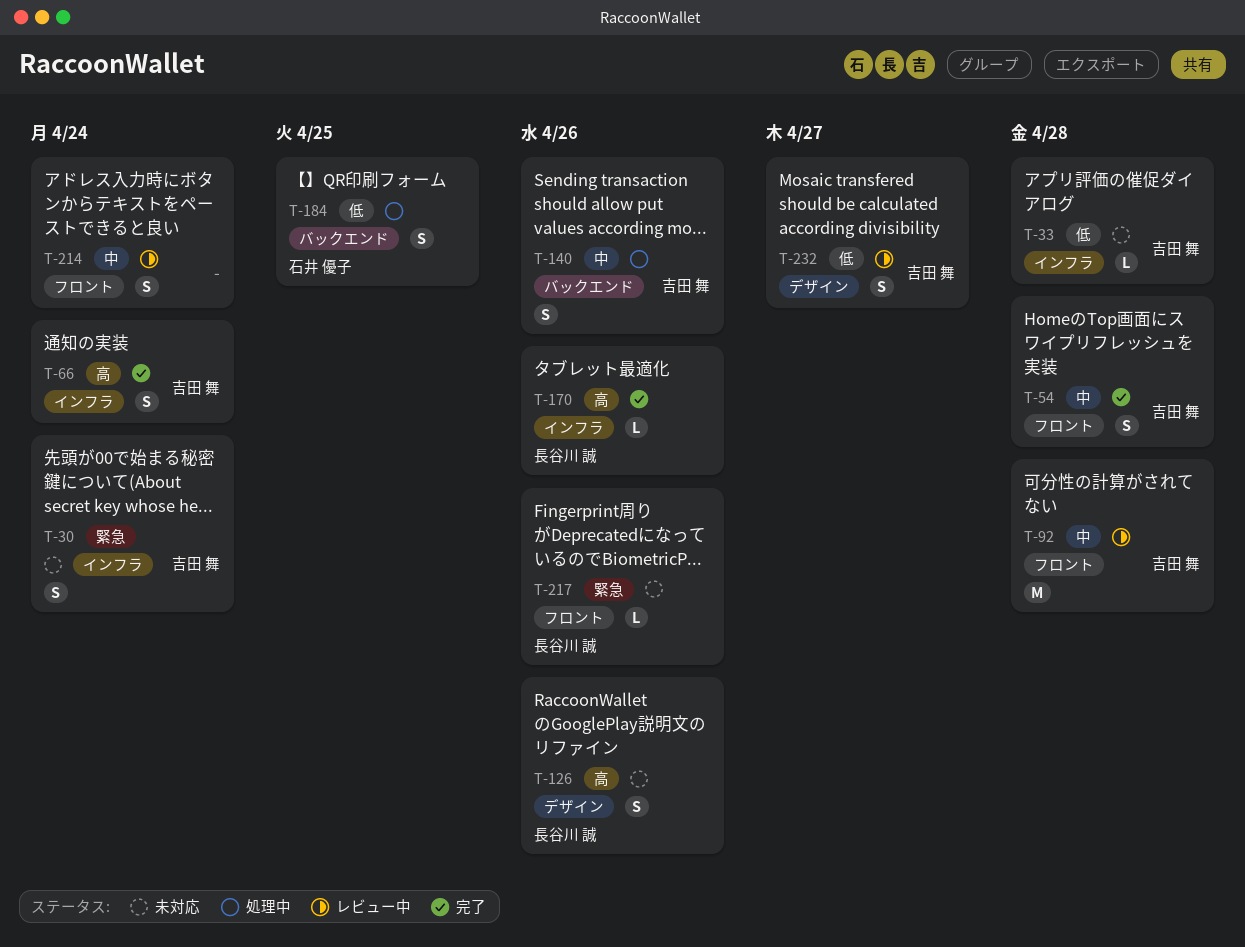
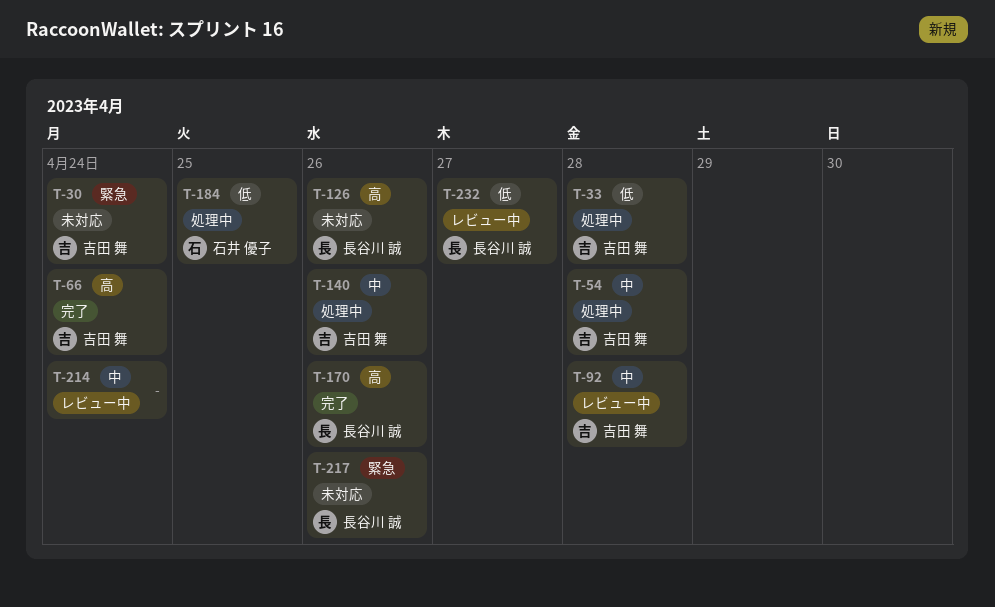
T-33, status: 未対応 -> 処理中
T-54, status: 完了 -> 処理中
T-232, owner: 吉田 舞 -> 長谷川 誠

